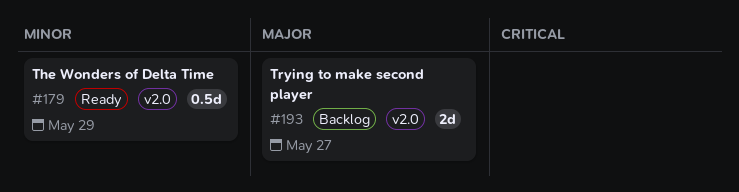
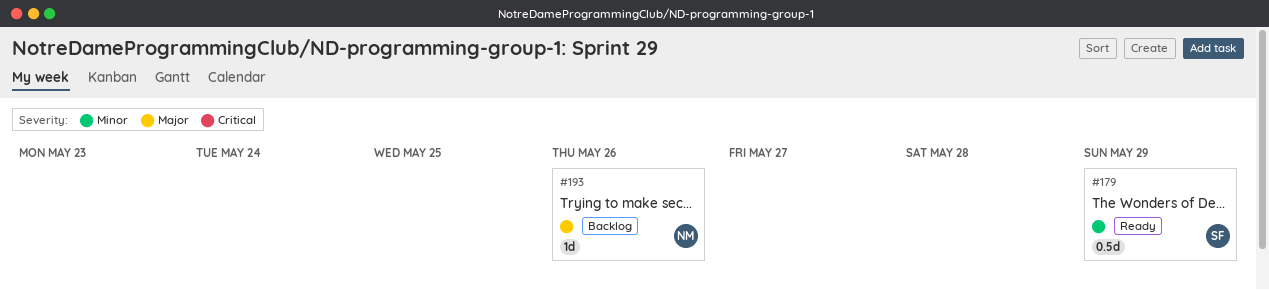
#193, estimate: 2d -> 1d
#193, due: May 27 -> May 26

